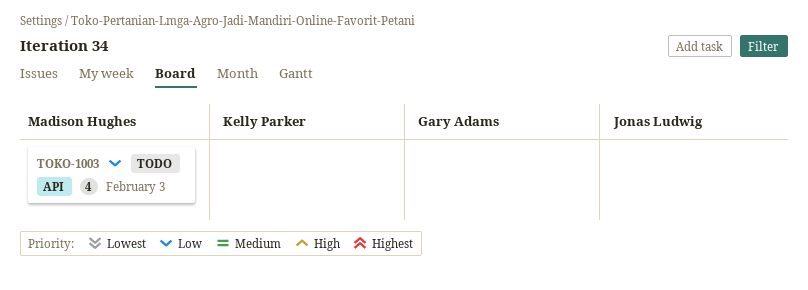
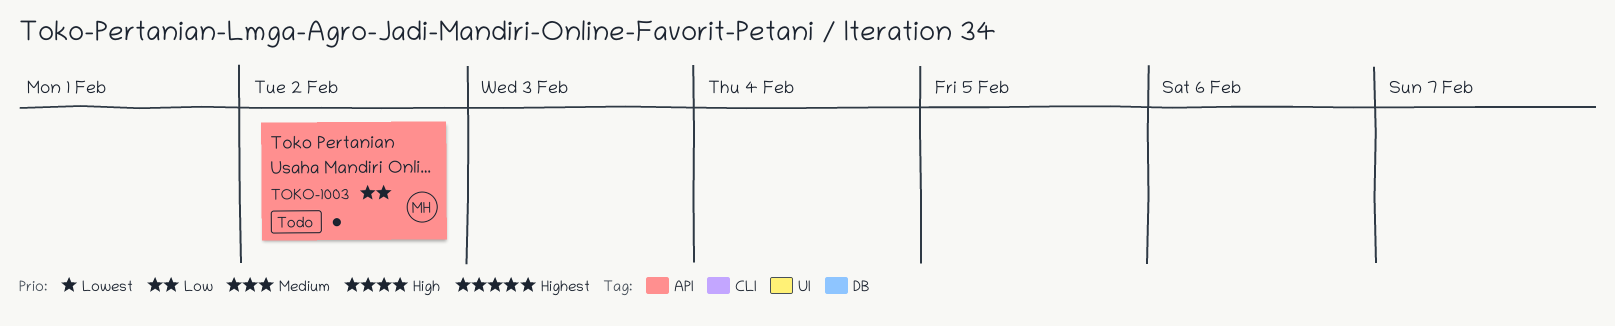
TOKO-1003, estimate: 4 -> 1
TOKO-1003, due: Feb 3 -> Feb 2

